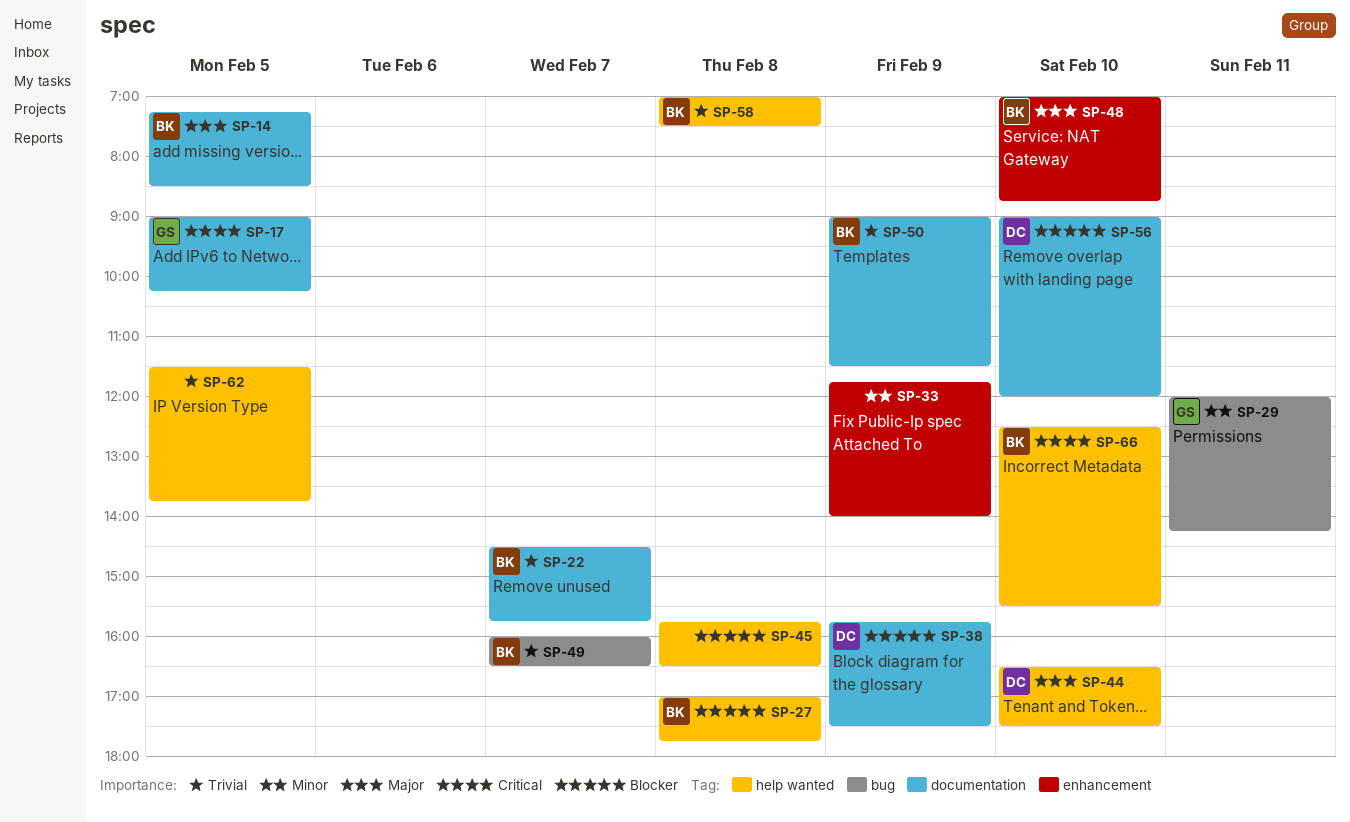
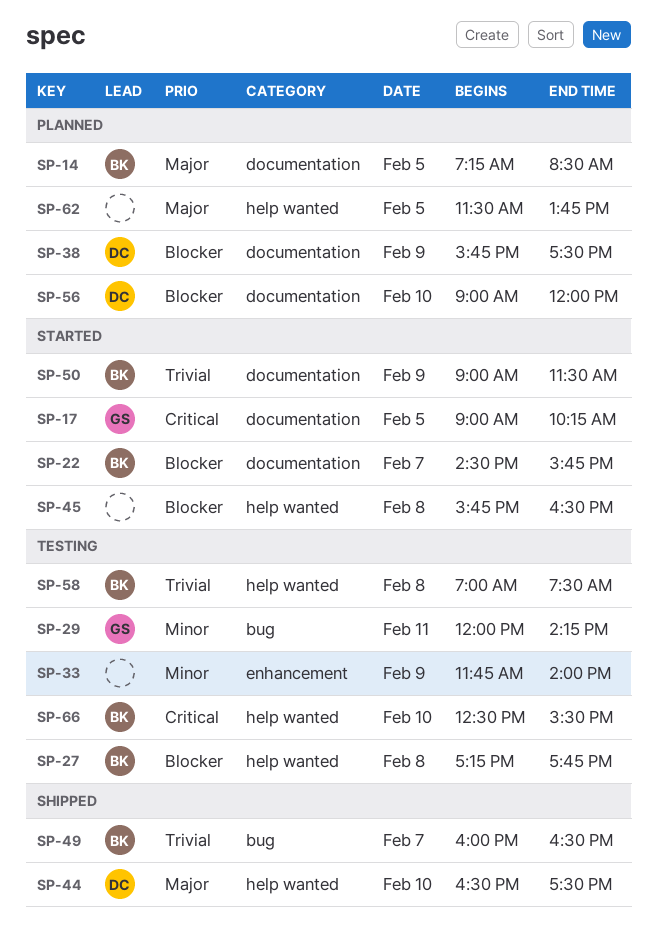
SP-22, priority: Trivial -> Blocker
SP-27, begins: 17:00 -> 17:15
SP-48: present -> none
SP-62, priority: Trivial -> Major

